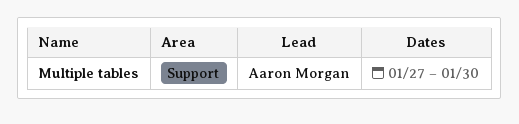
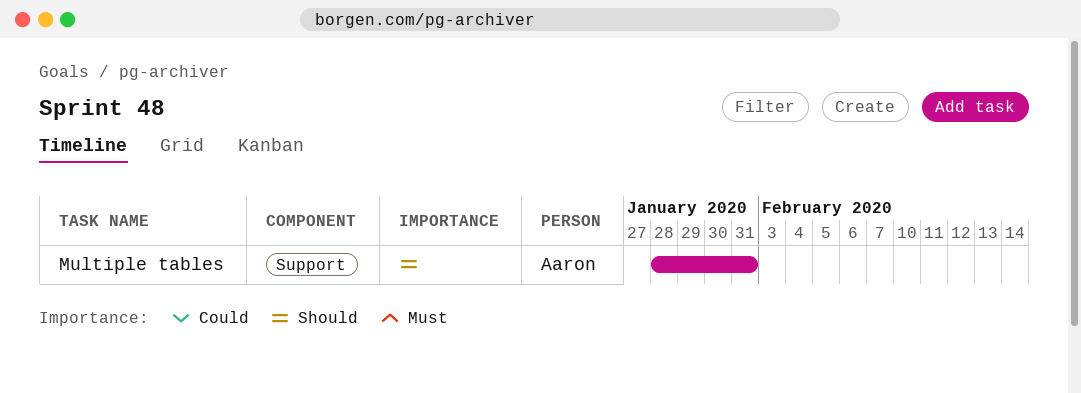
Multiple tables, start: Jan 27 -> Jan 28
Multiple tables, due: Jan 30 -> Jan 31

